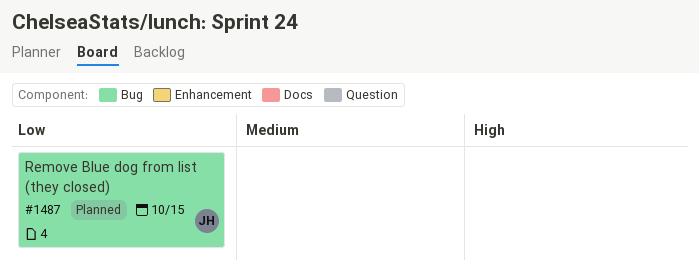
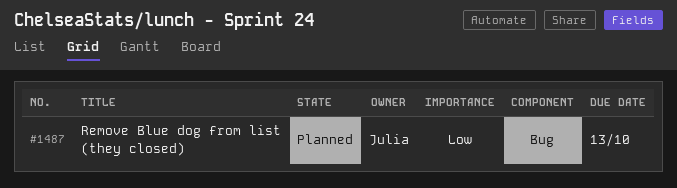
#1487, due: Oct 15 -> Oct 13

